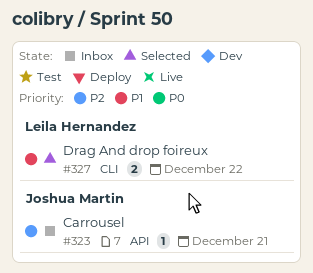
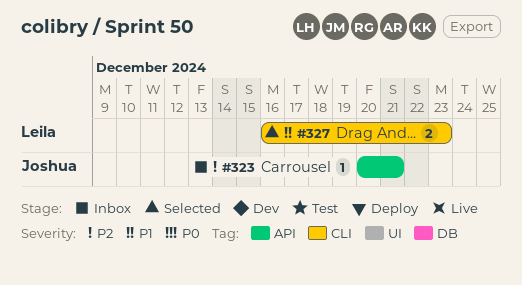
#327, due: Dec 22 -> Dec 23

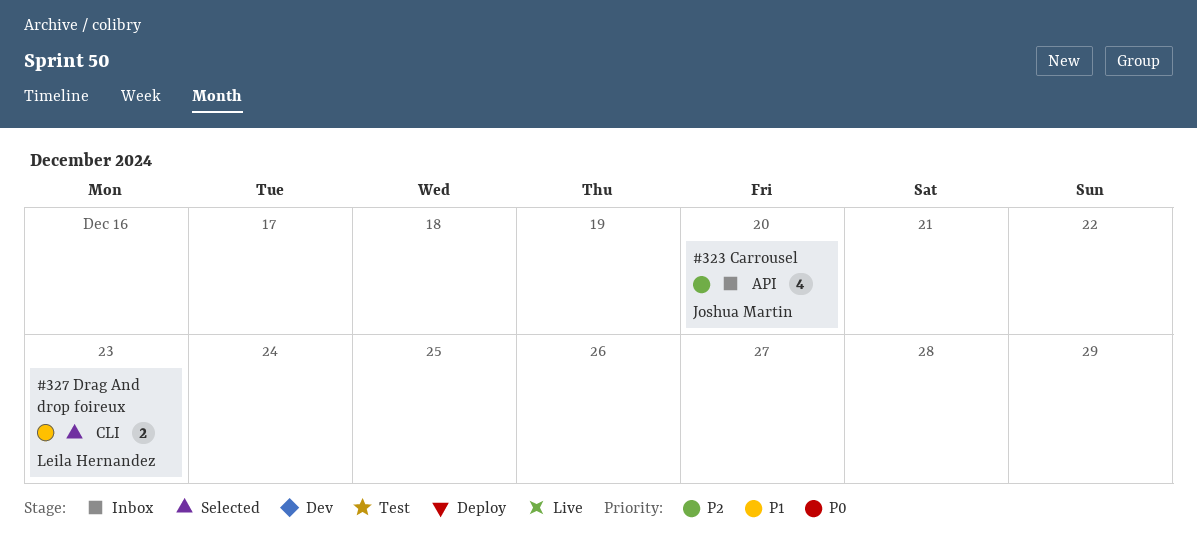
#323, estimate: 1 -> 4
#323, due: Dec 21 -> Dec 20

